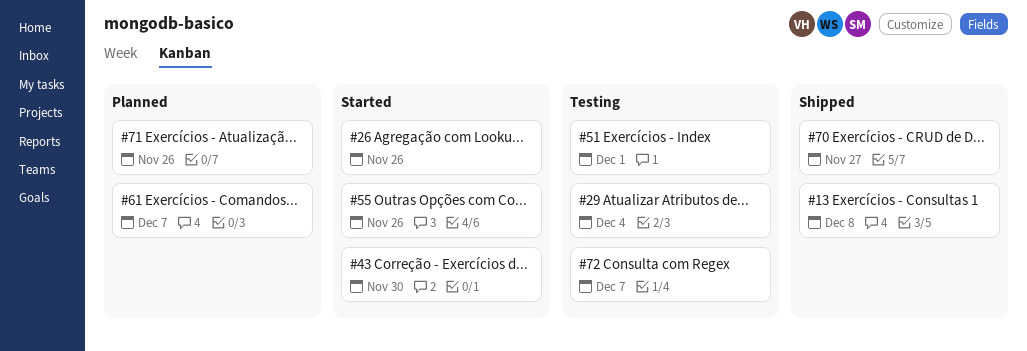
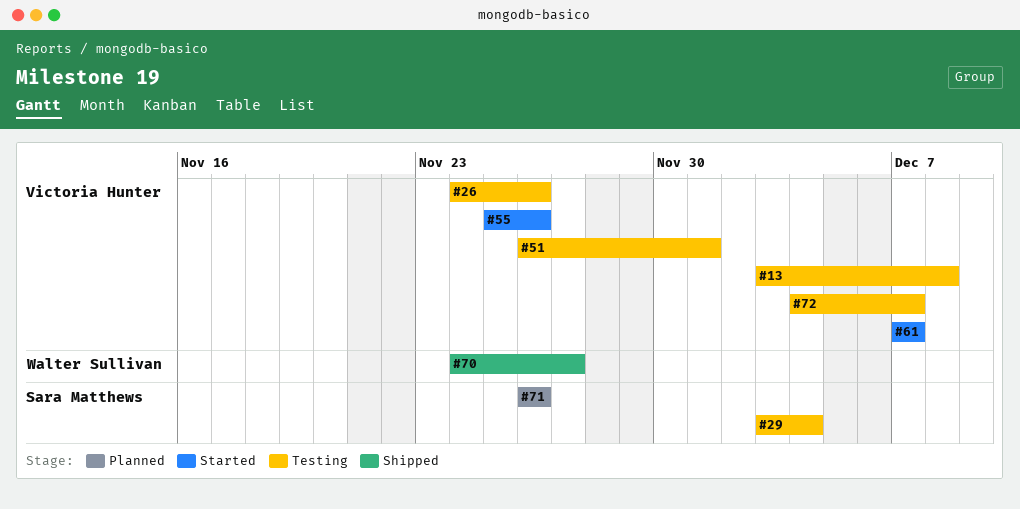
#13, status: Shipped -> Testing
#26, status: Started -> Testing
#43: present -> none
#61, status: Planned -> Started

